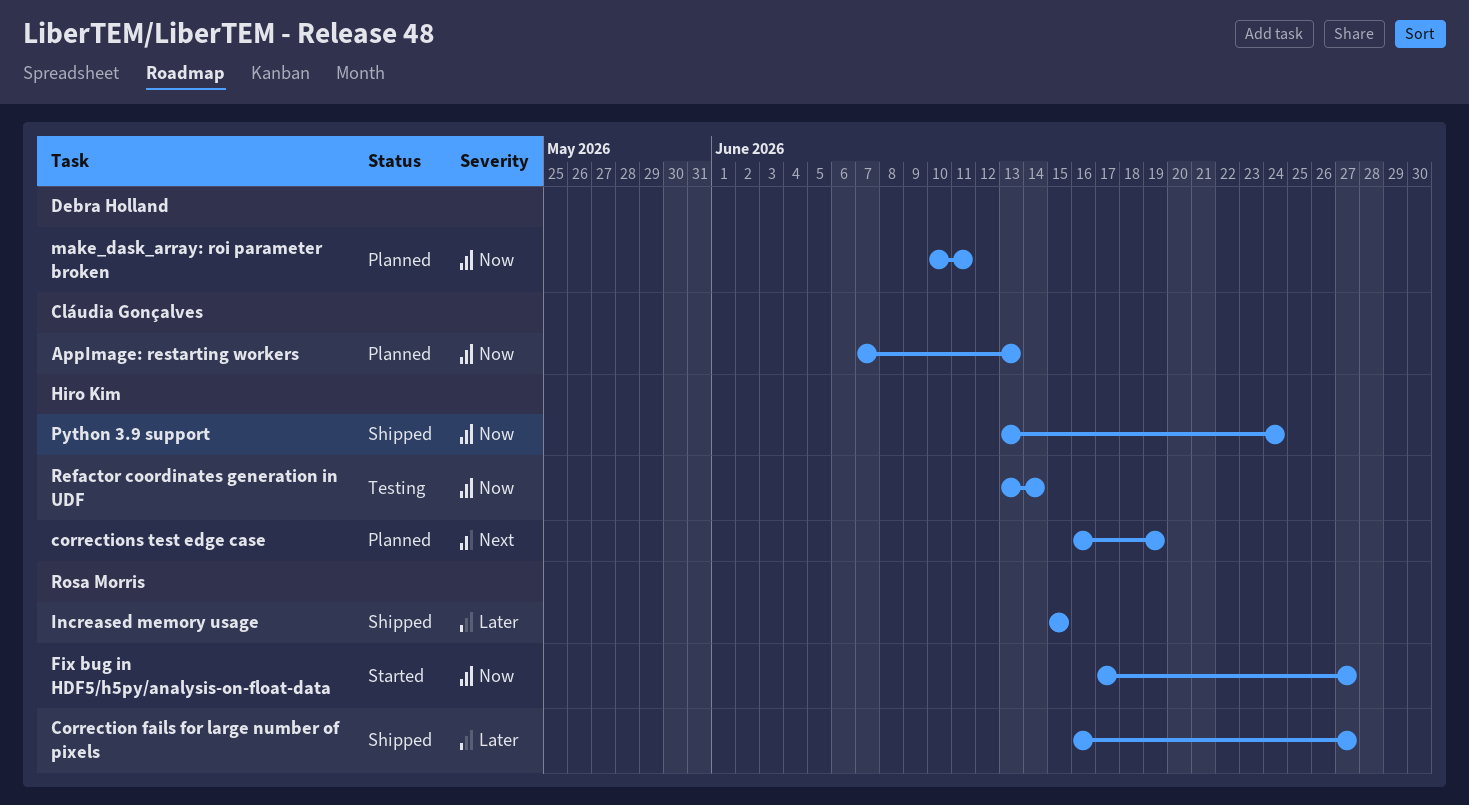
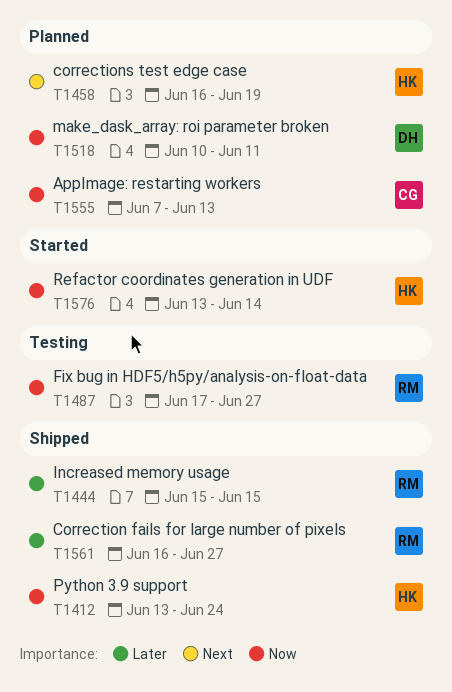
Fix bug in HDF5/h5py/analysis-on-float-data, status: Started -> Testing
Refactor coordinates generation in UDF, status: Testing -> Started

